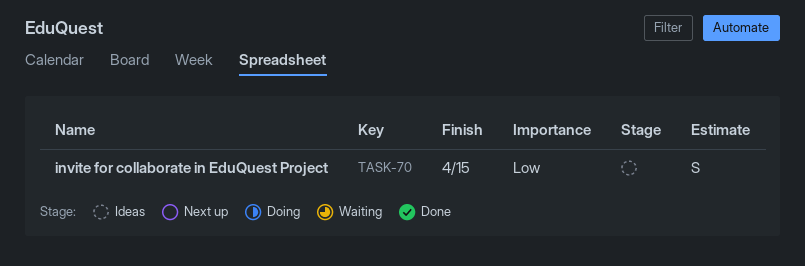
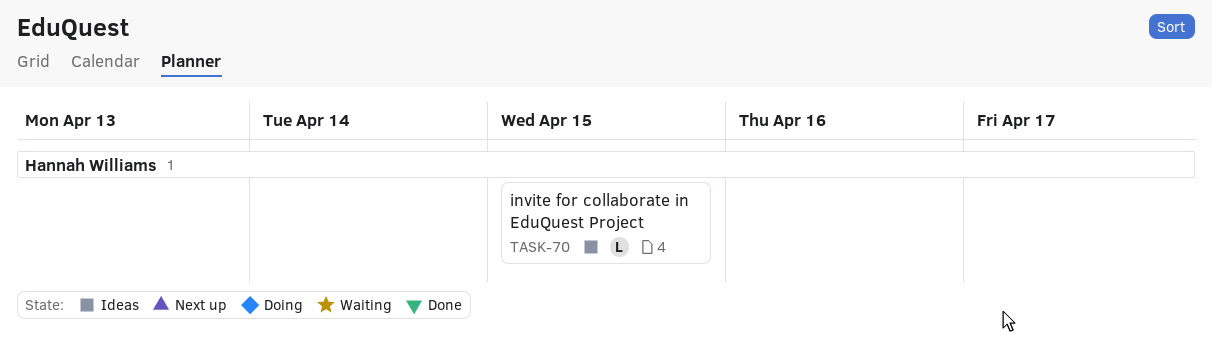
TASK-70, estimate: S -> L

